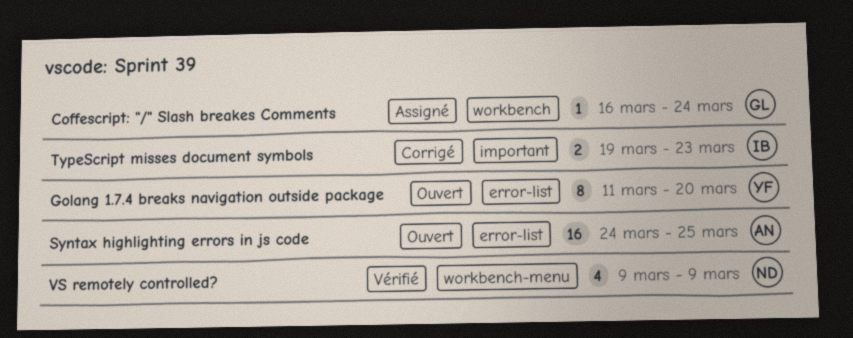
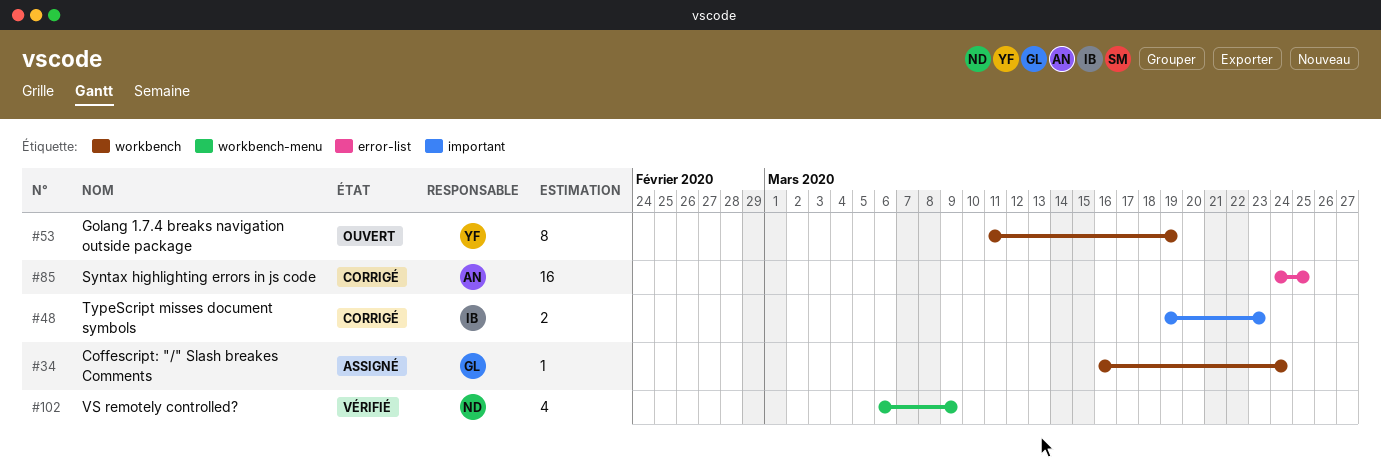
Golang 1.7.4 breaks navigation outside package, label: error-list -> workbench
Golang 1.7.4 breaks navigation outside package, due: Mar 20 -> Mar 19
Syntax highlighting errors in js code, status: Ouvert -> Corrigé
VS remotely controlled?, start: Mar 9 -> Mar 6

